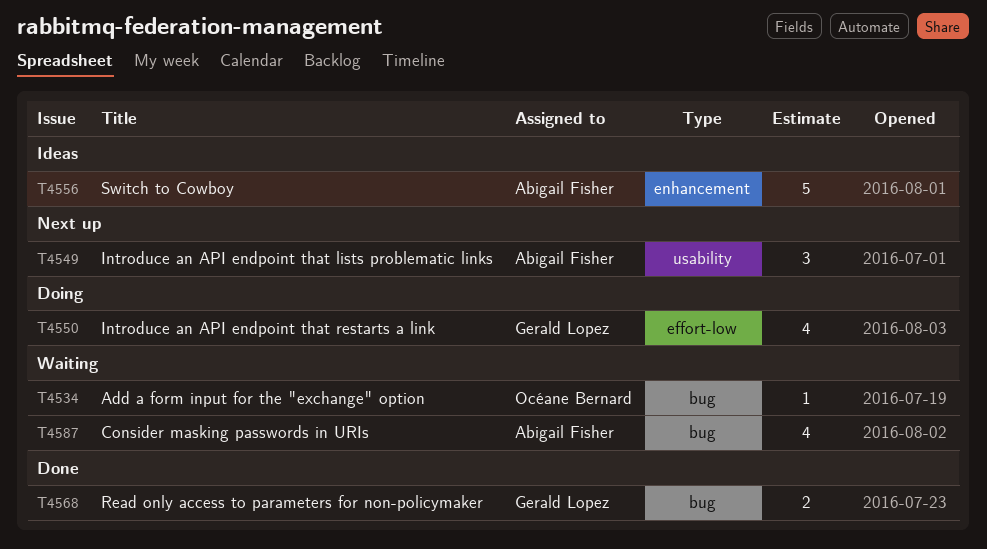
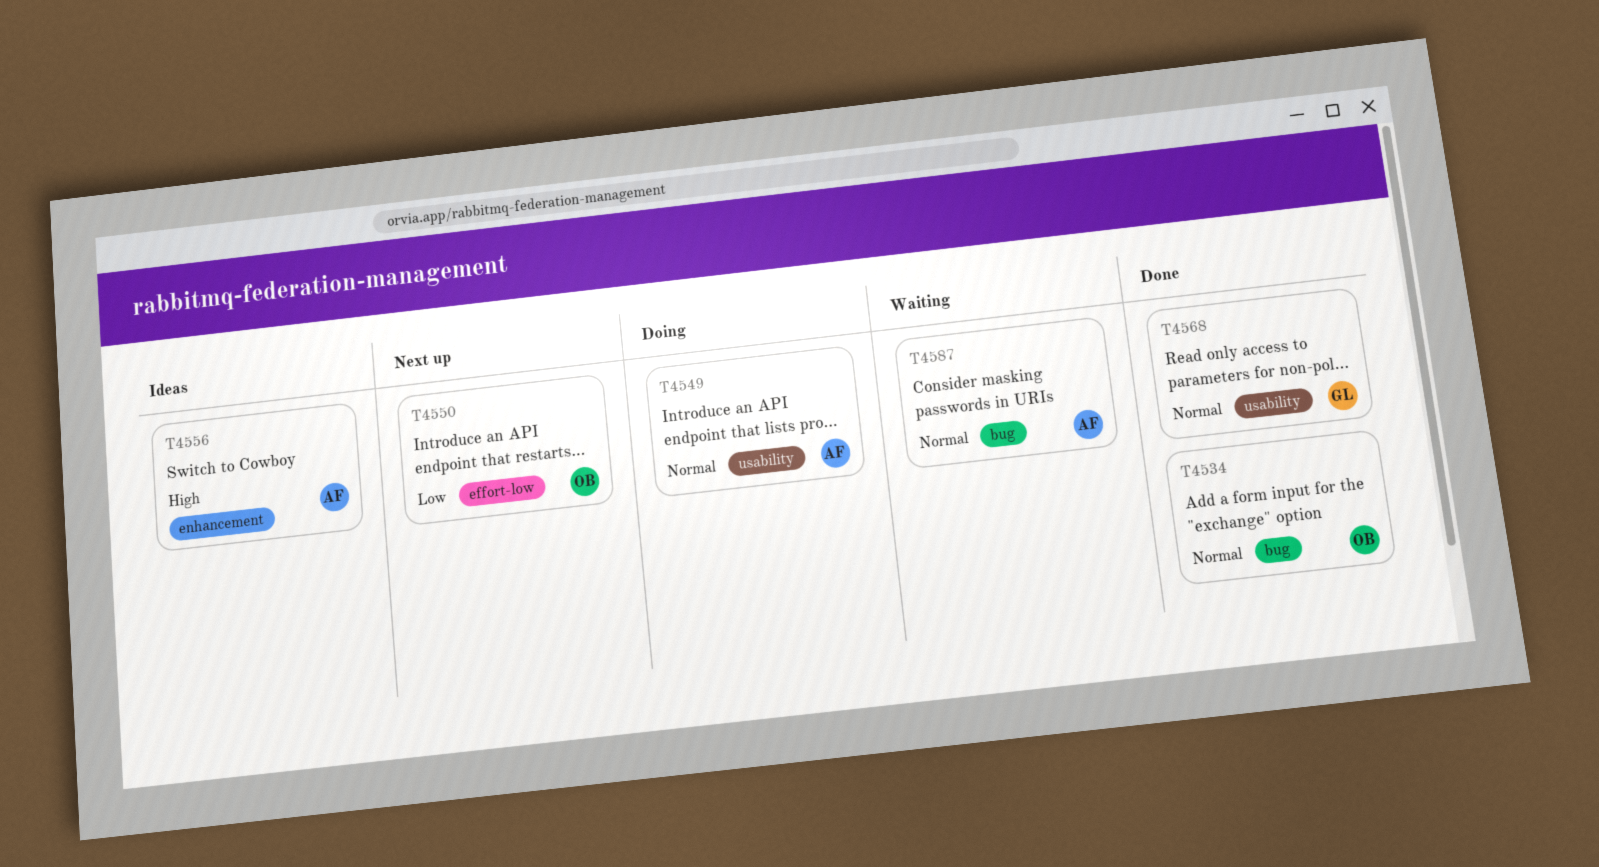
T4534, status: Waiting -> Done
T4549, status: Next up -> Doing
T4550, status: Doing -> Next up
T4550, owner: Gerald Lopez -> Océane Bernard
T4568, label: bug -> usability

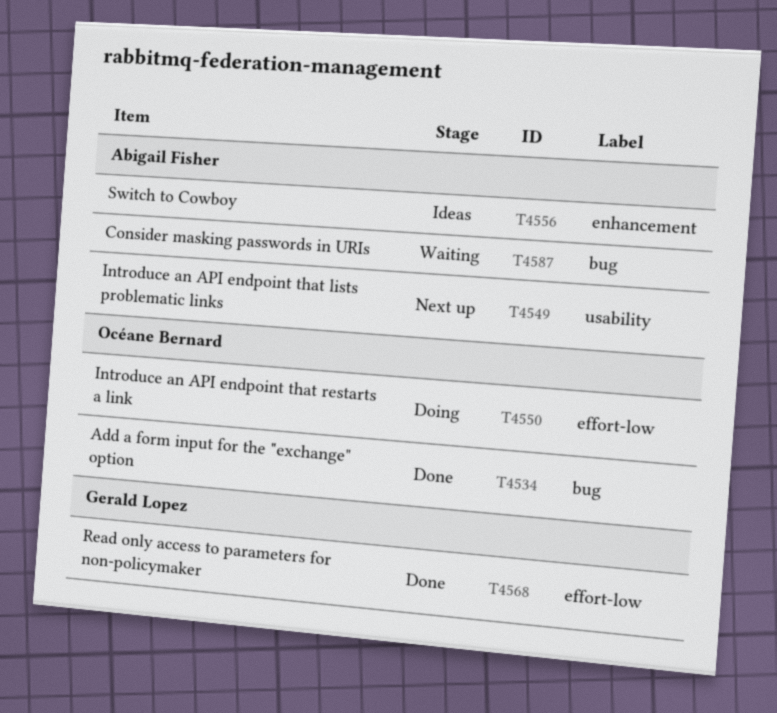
T4549, status: Doing -> Next up
T4550, status: Next up -> Doing
T4568, label: usability -> effort-low

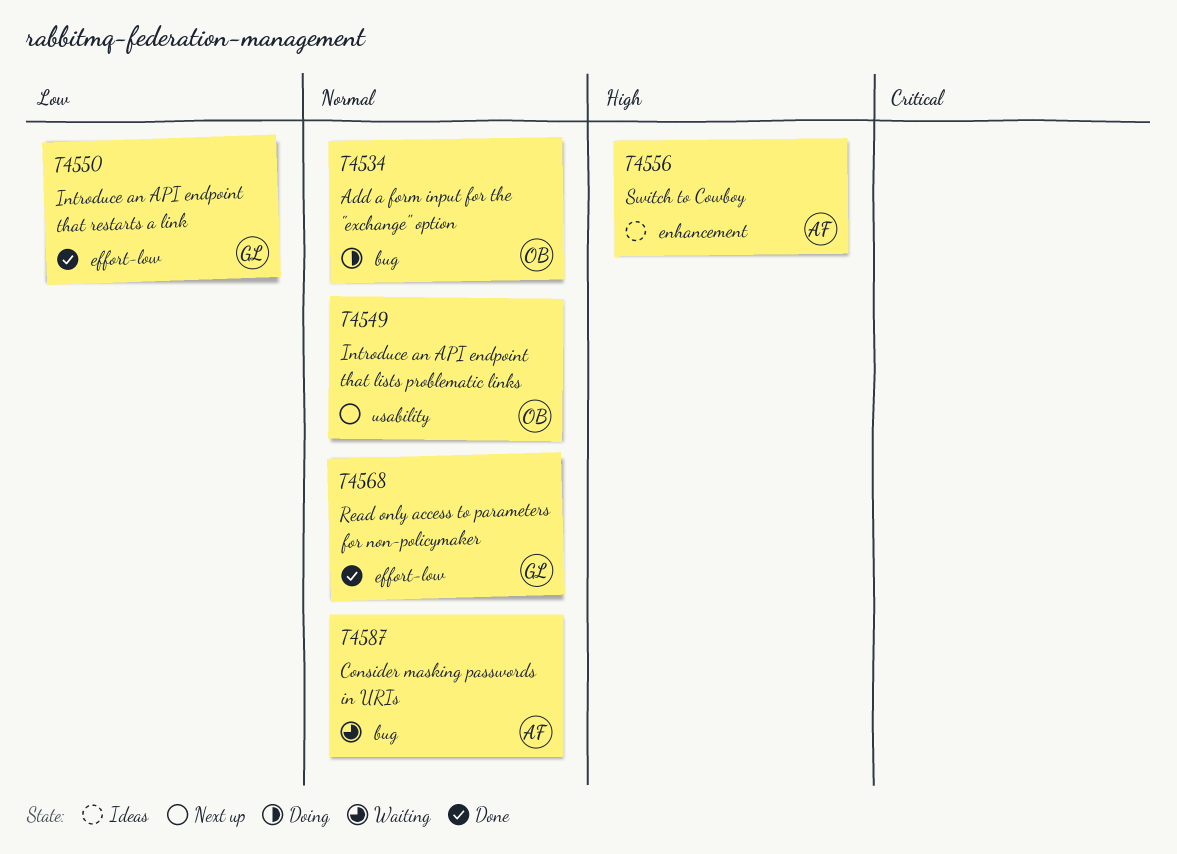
T4534, status: Done -> Doing
T4549, owner: Abigail Fisher -> Océane Bernard
T4550, status: Doing -> Done
T4550, owner: Océane Bernard -> Gerald Lopez

